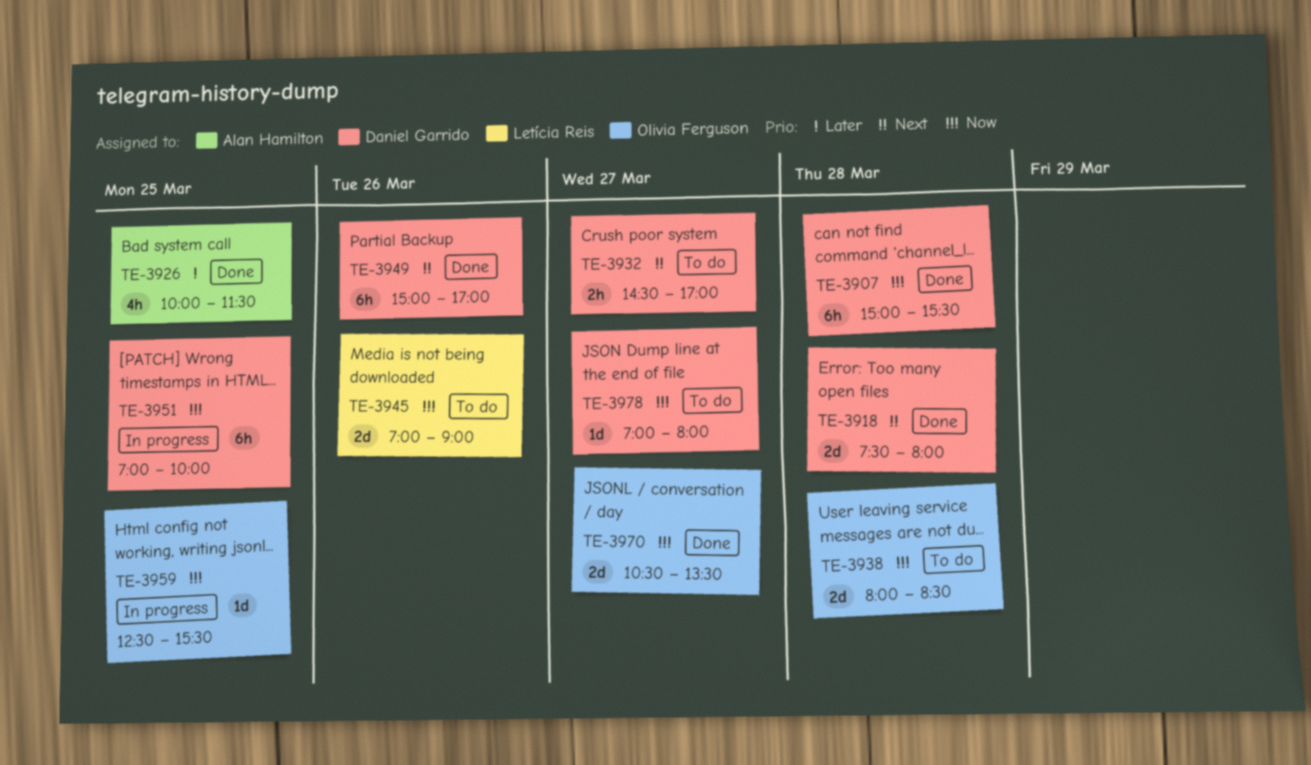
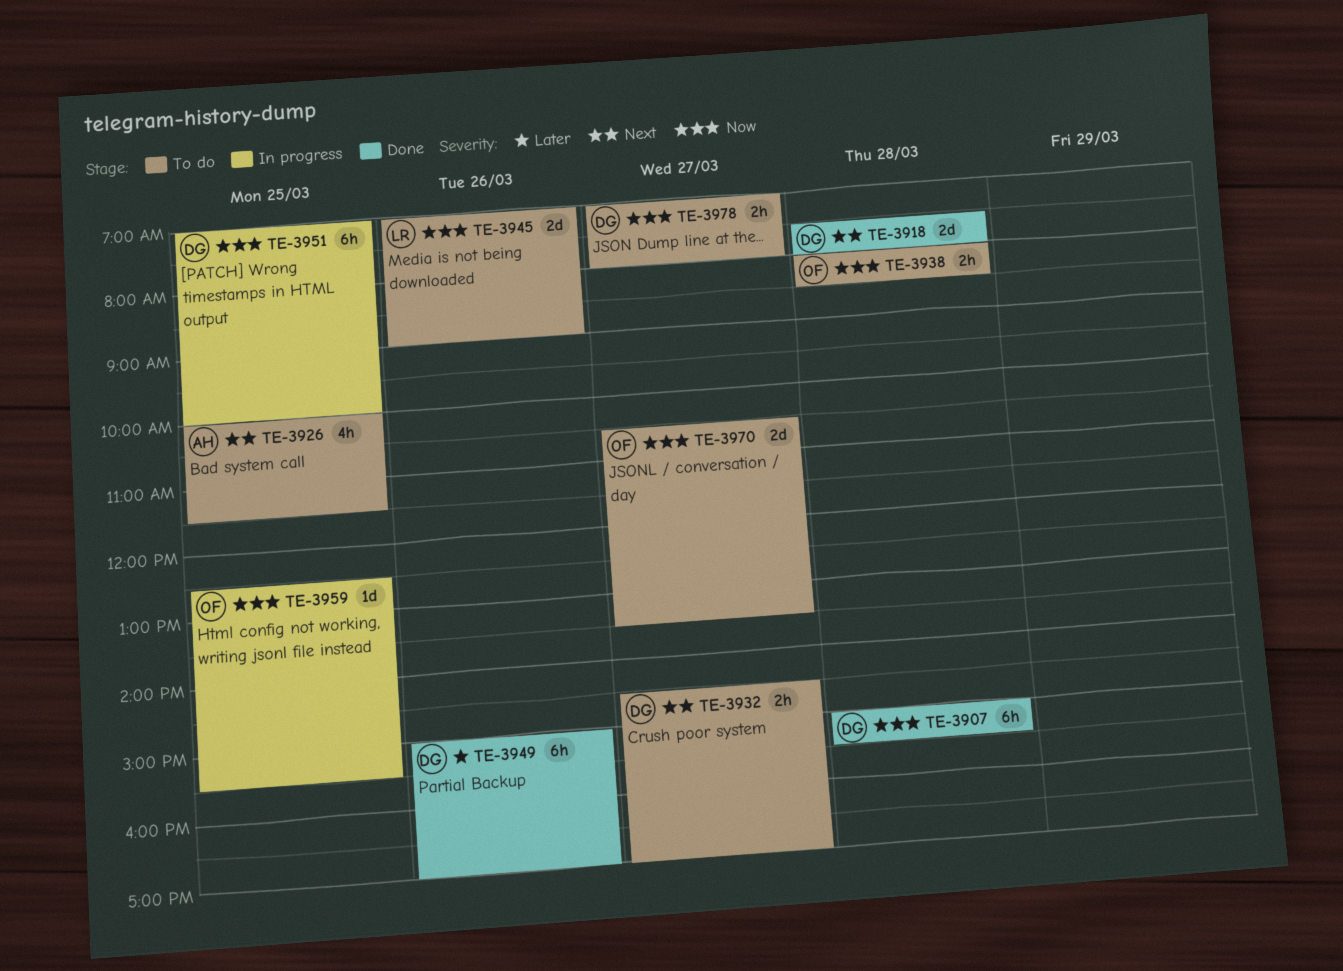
TE-3926, status: Done -> To do
TE-3926, priority: Later -> Next
TE-3938, estimate: 2d -> 2h
TE-3949, priority: Next -> Later
TE-3970, status: Done -> To do
TE-3978, estimate: 1d -> 2h

